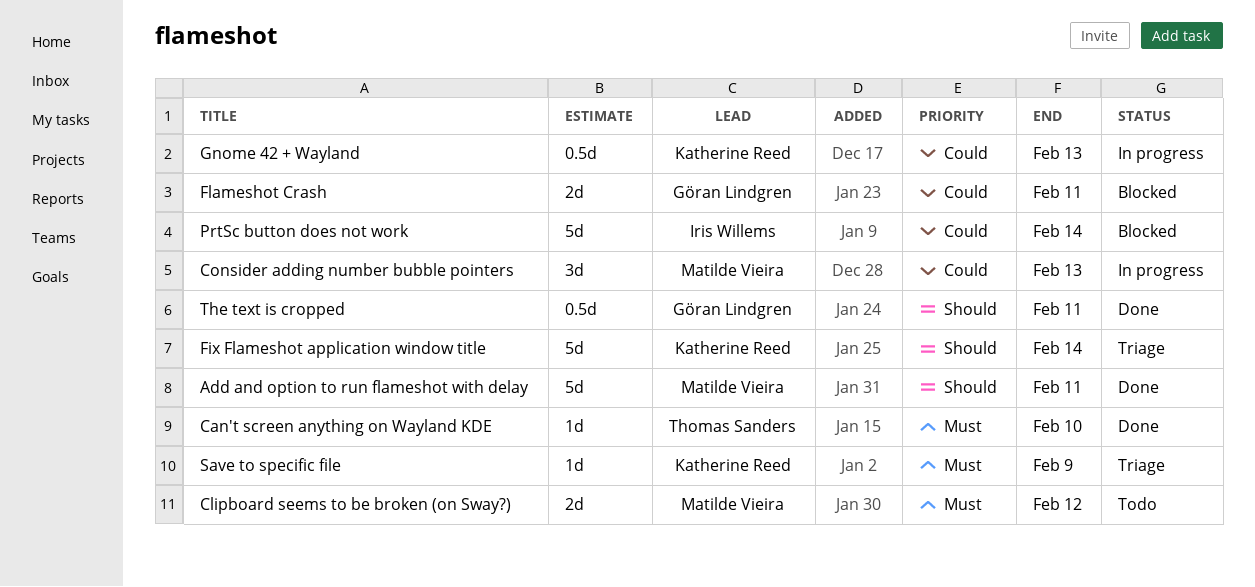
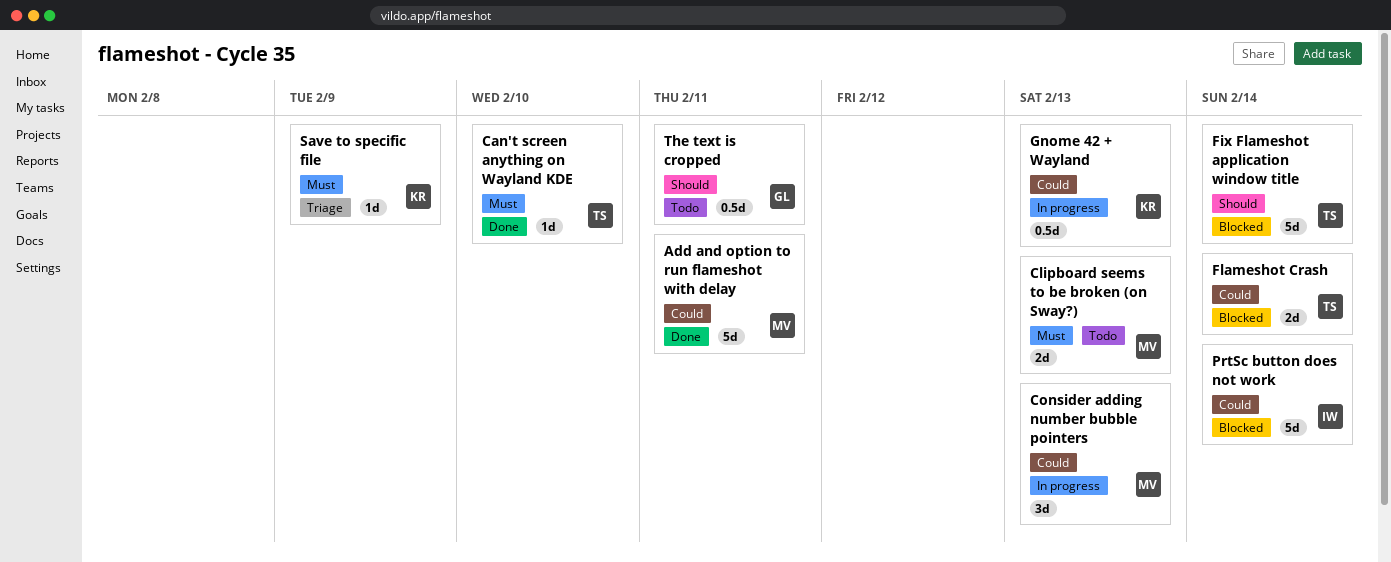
Add and option to run flameshot with delay, priority: Should -> Could
Clipboard seems to be broken (on Sway?), due: Feb 12 -> Feb 13
Fix Flameshot application window title, status: Triage -> Blocked
Fix Flameshot application window title, owner: Katherine Reed -> Thomas Sanders
Flameshot Crash, owner: Göran Lindgren -> Thomas Sanders
Flameshot Crash, due: Feb 11 -> Feb 14
The text is cropped, status: Done -> Todo

